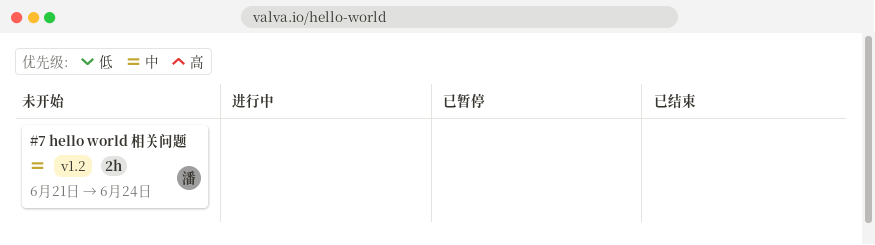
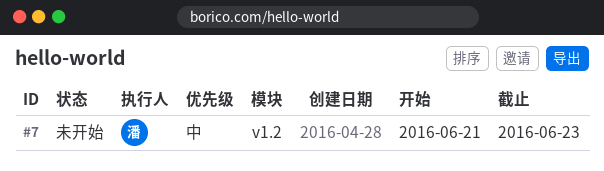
#7, due: Jun 24 -> Jun 23

